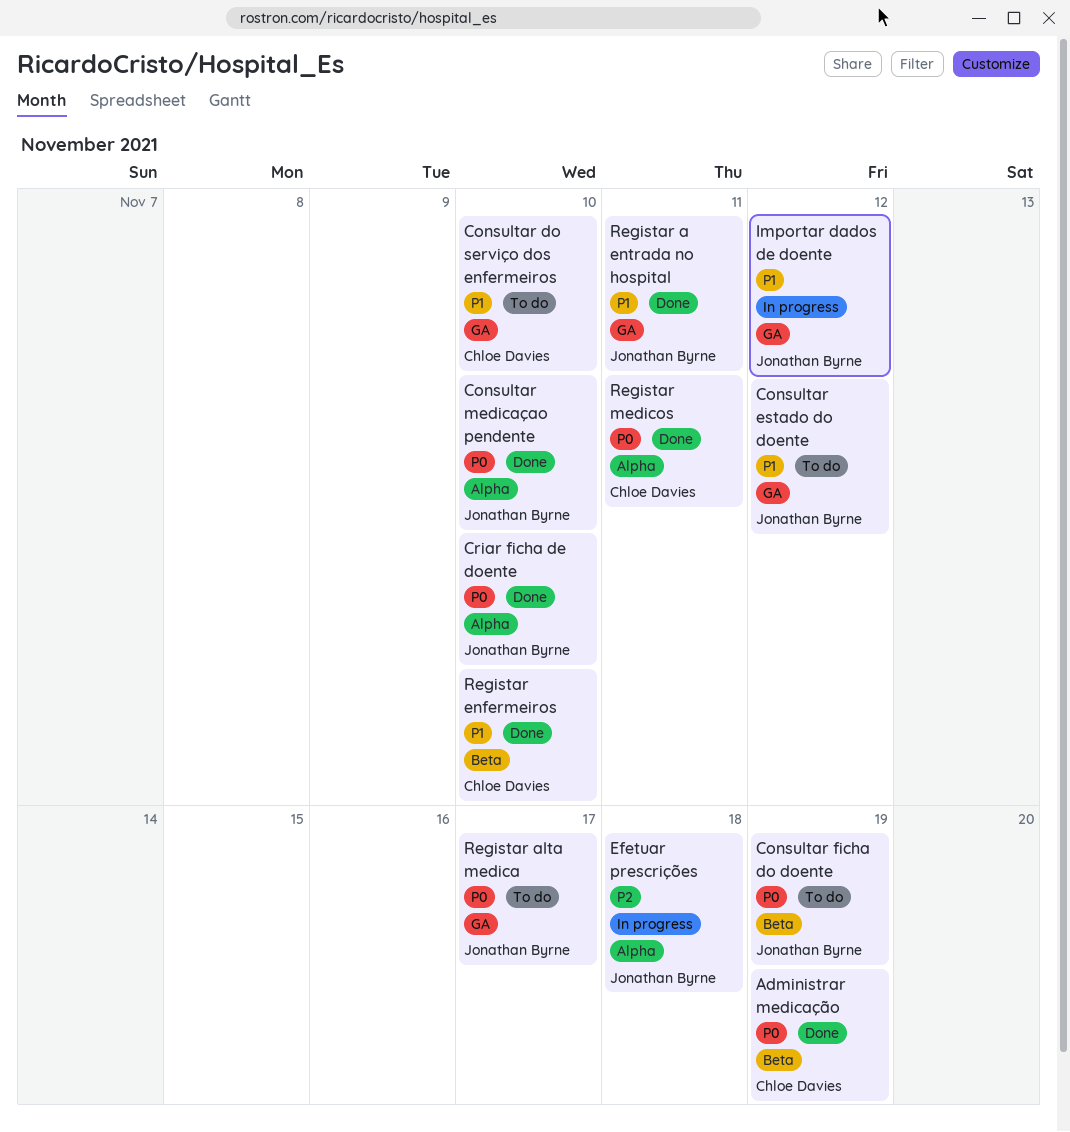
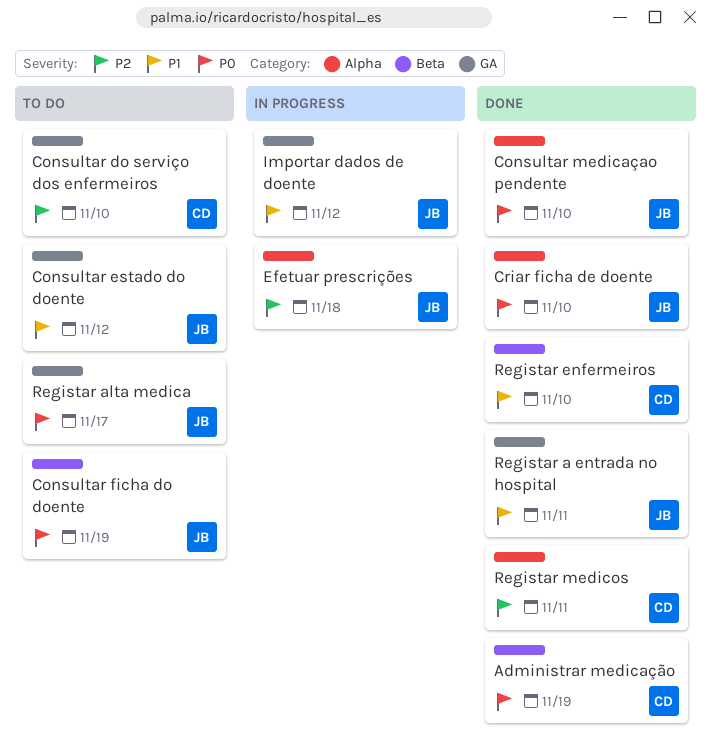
Consultar do serviço dos enfermeiros, priority: P1 -> P2
Registar medicos, priority: P0 -> P2

